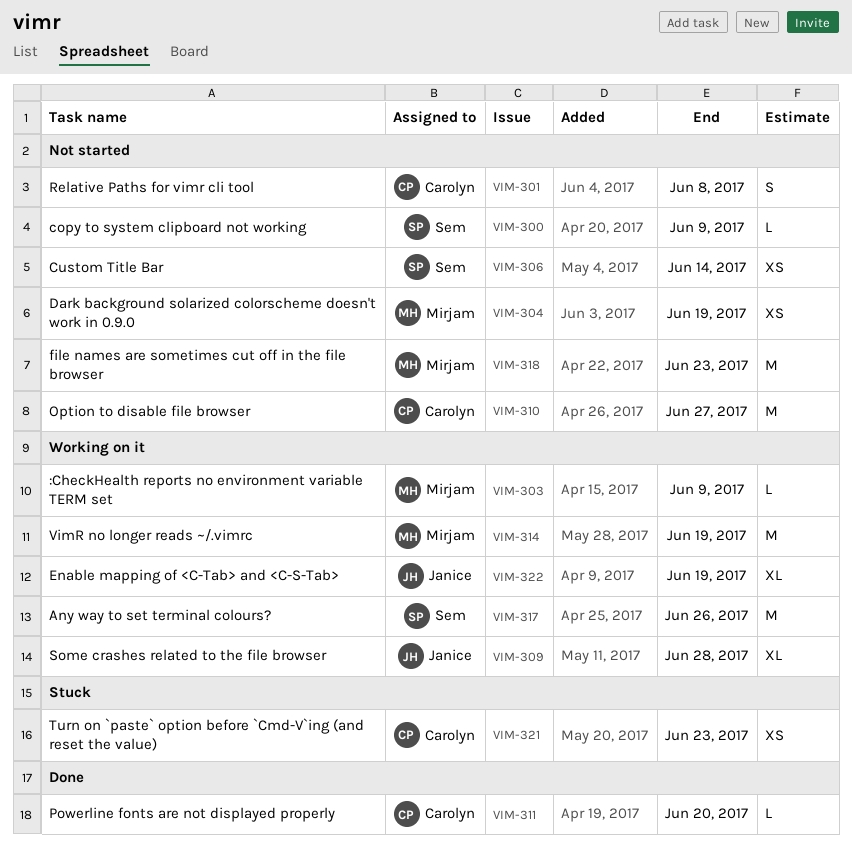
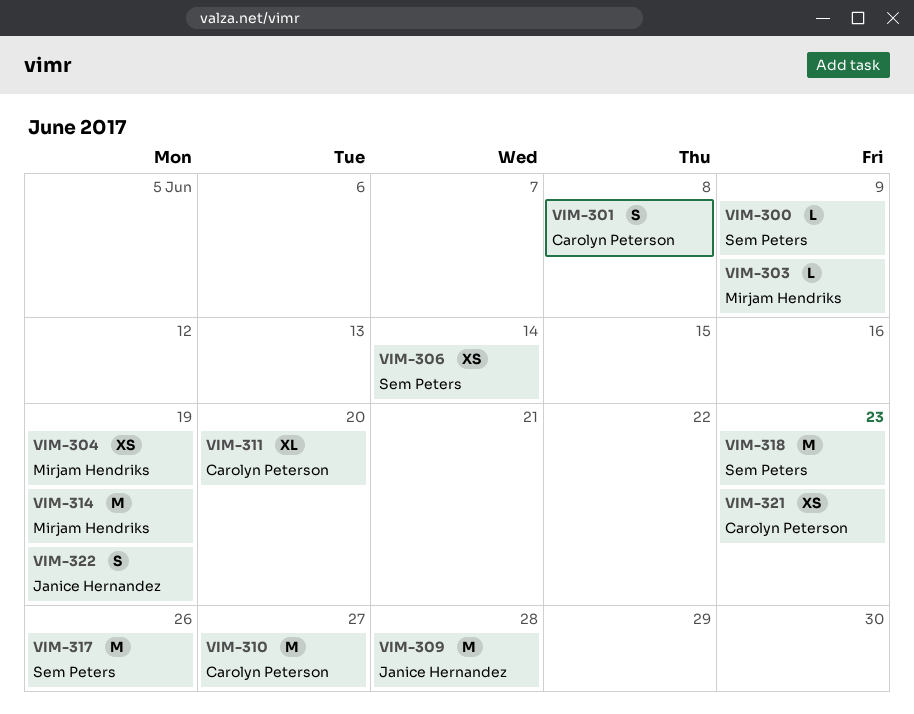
VIM-309, estimate: XL -> M
VIM-311, estimate: L -> XL
VIM-318, owner: Mirjam Hendriks -> Sem Peters
VIM-322, estimate: XL -> S

